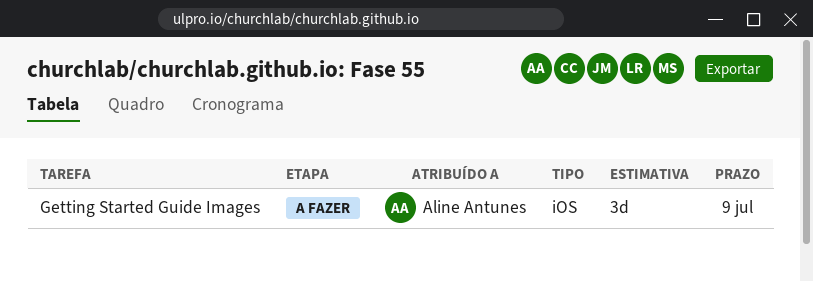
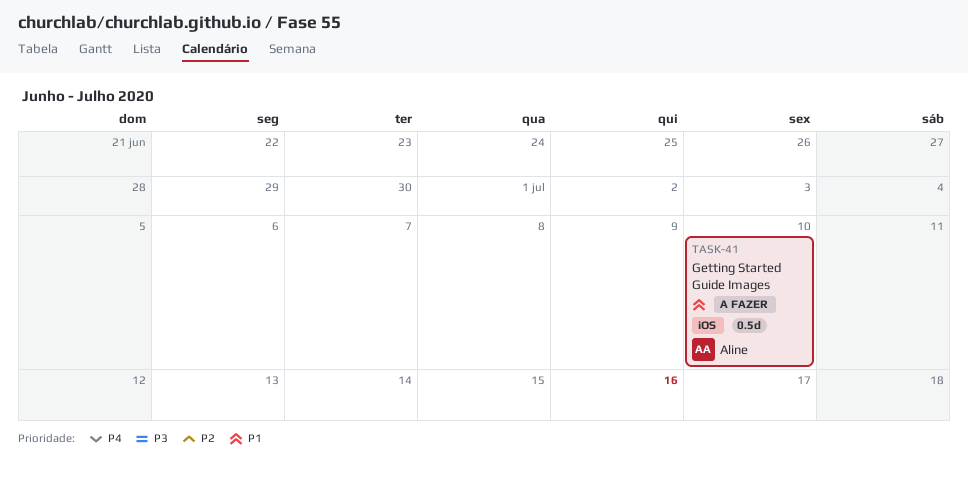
Getting Started Guide Images, estimate: 3d -> 0.5d
Getting Started Guide Images, due: Jul 9 -> Jul 10

